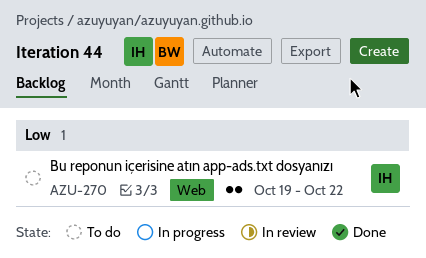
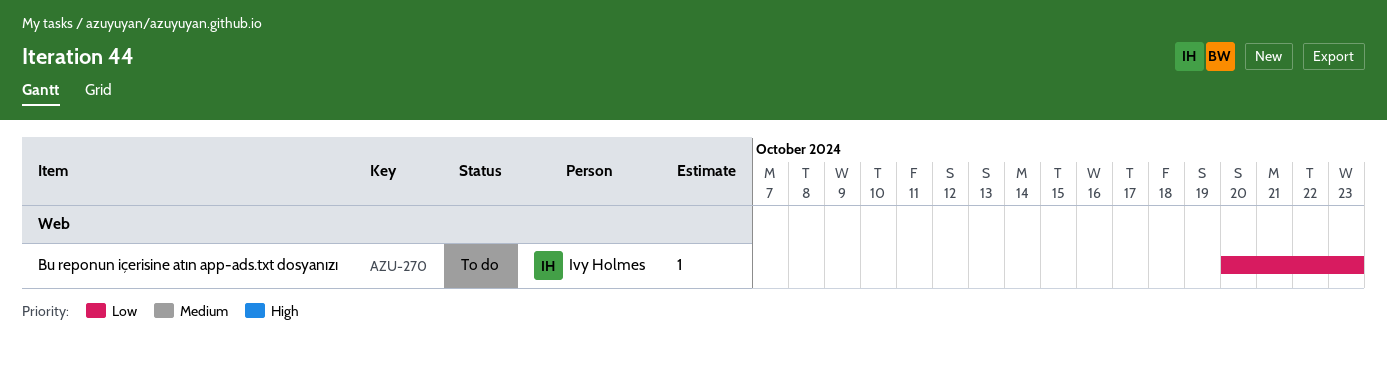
AZU-270, estimate: 2 -> 1
AZU-270, start: Oct 19 -> Oct 20
AZU-270, due: Oct 22 -> Oct 23

